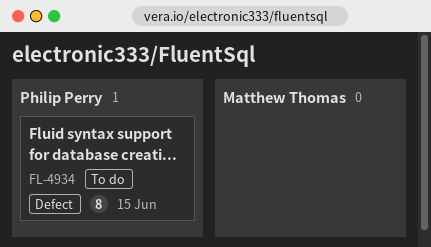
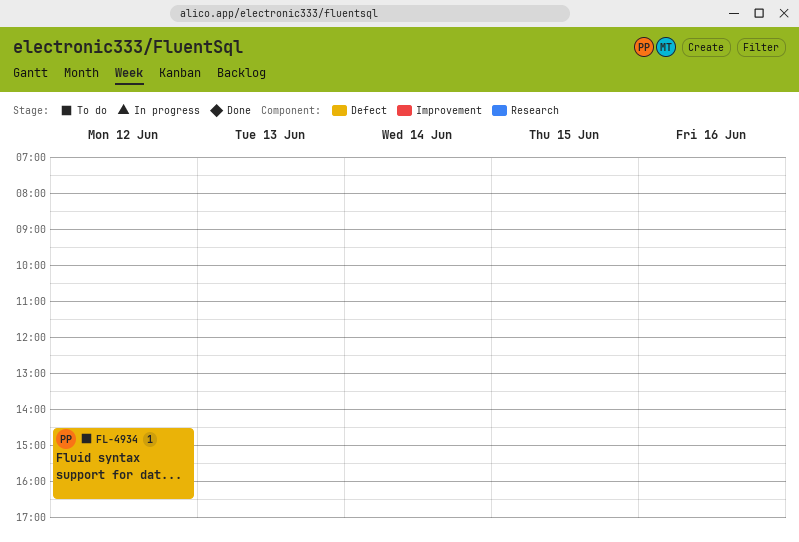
FL-4934, estimate: 8 -> 1
FL-4934, day: Jun 15 -> Jun 12

